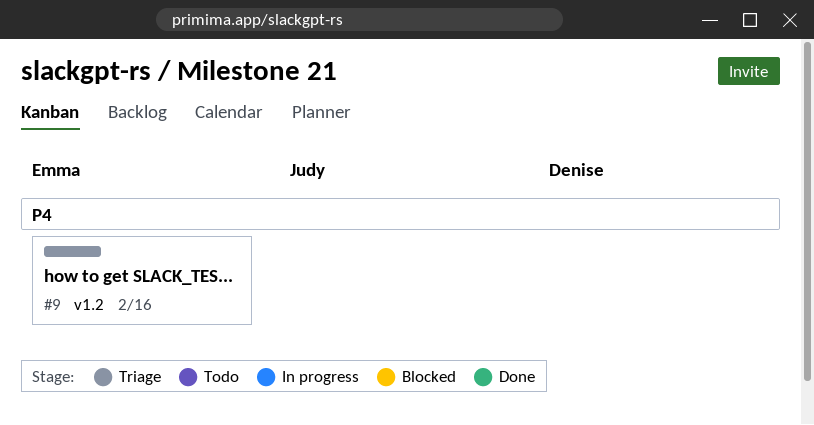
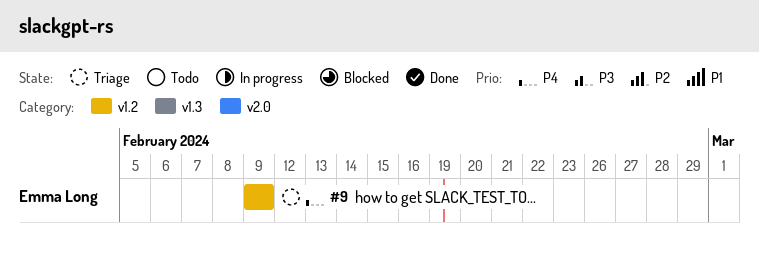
#9, due: Feb 16 -> Feb 9

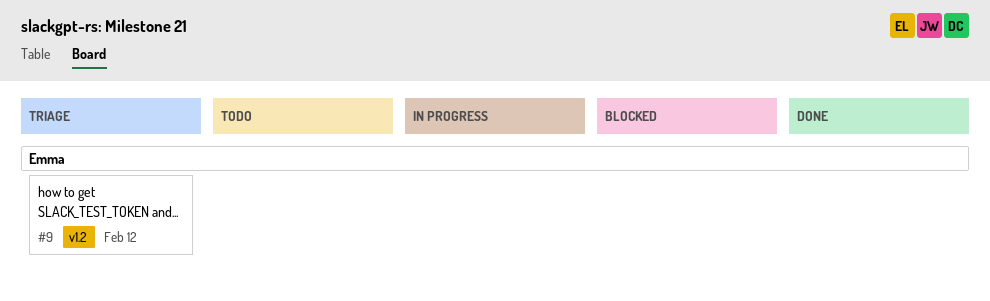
#9, due: Feb 9 -> Feb 12

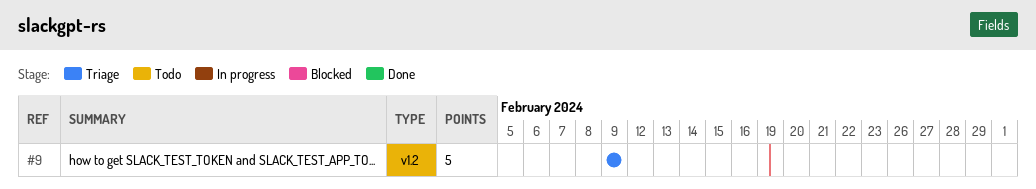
#9, due: Feb 12 -> Feb 9

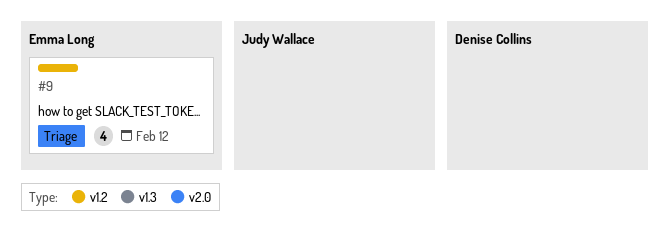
#9, estimate: 5 -> 4
#9, due: Feb 9 -> Feb 12

